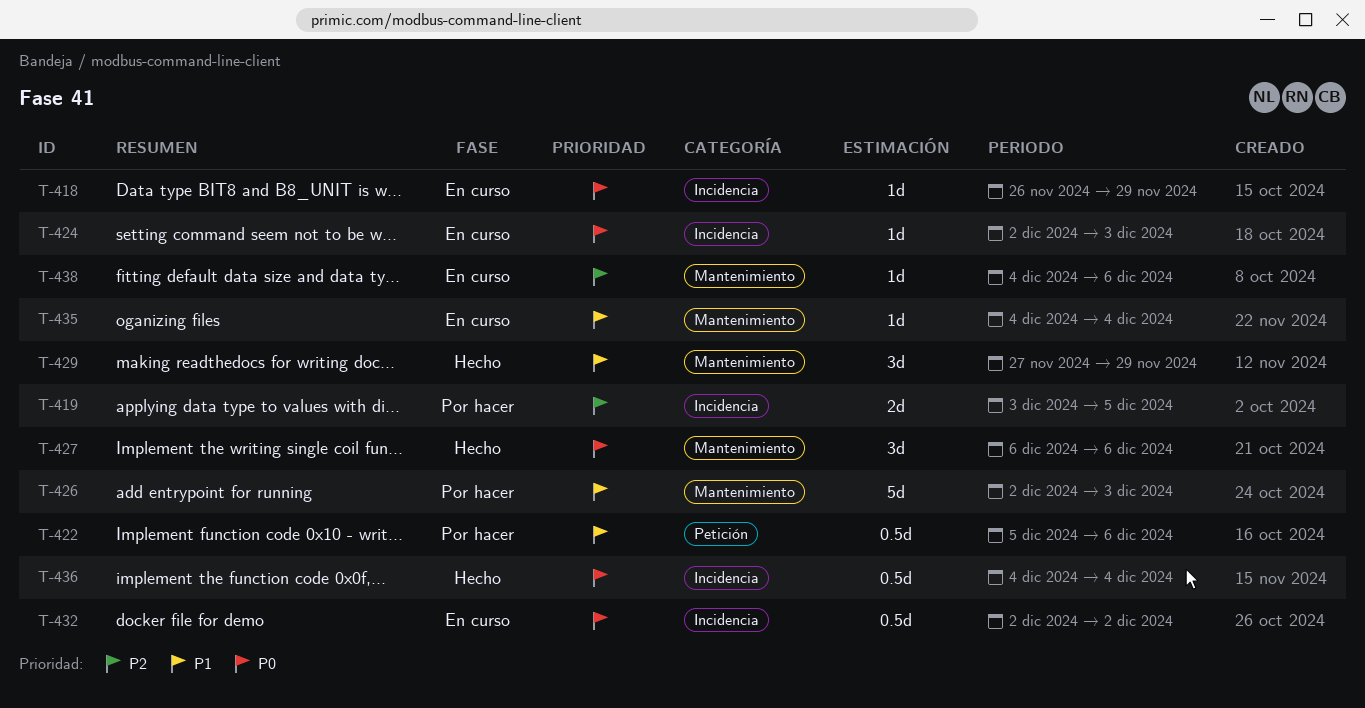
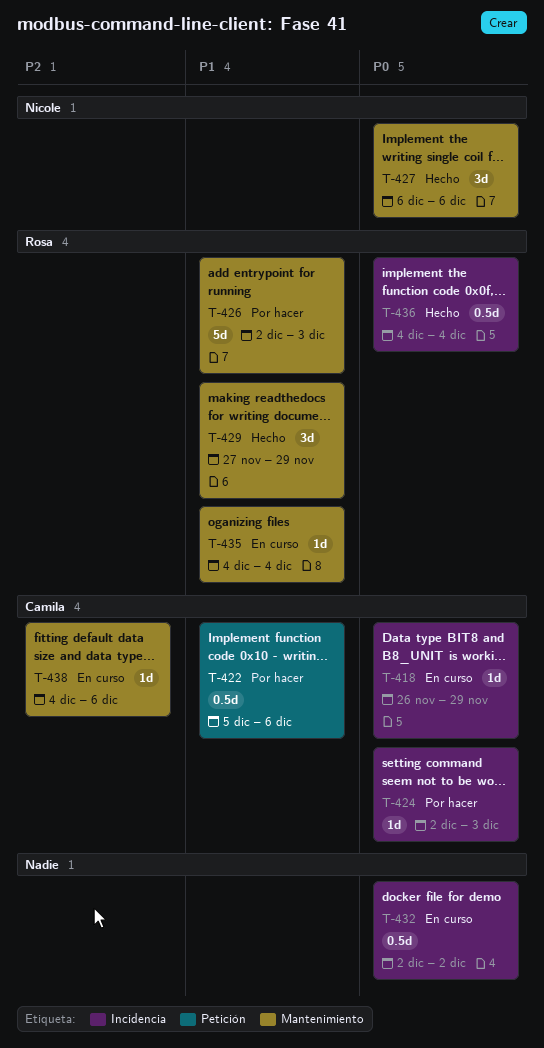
T-419: present -> none
T-424, status: En curso -> Por hacer

